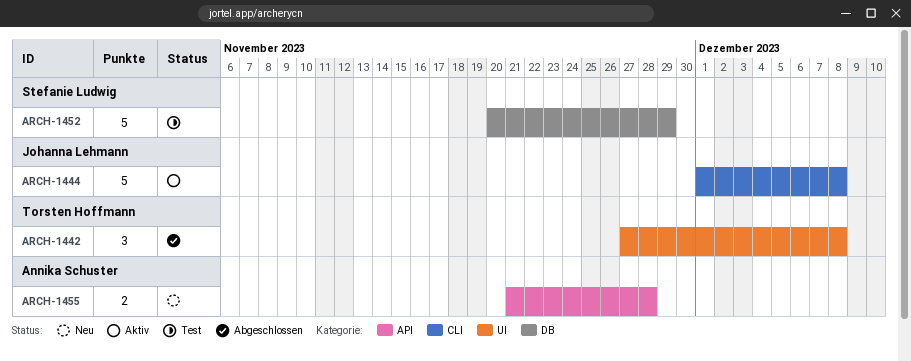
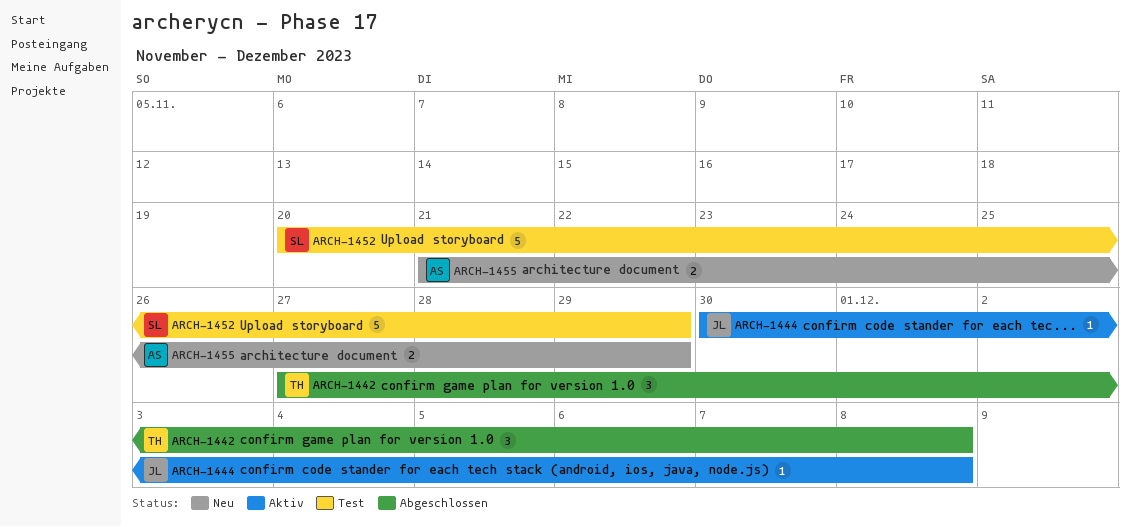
ARCH-1444, estimate: 5 -> 1
ARCH-1444, start: Dec 1 -> Nov 30
ARCH-1455, due: Nov 28 -> Nov 29

